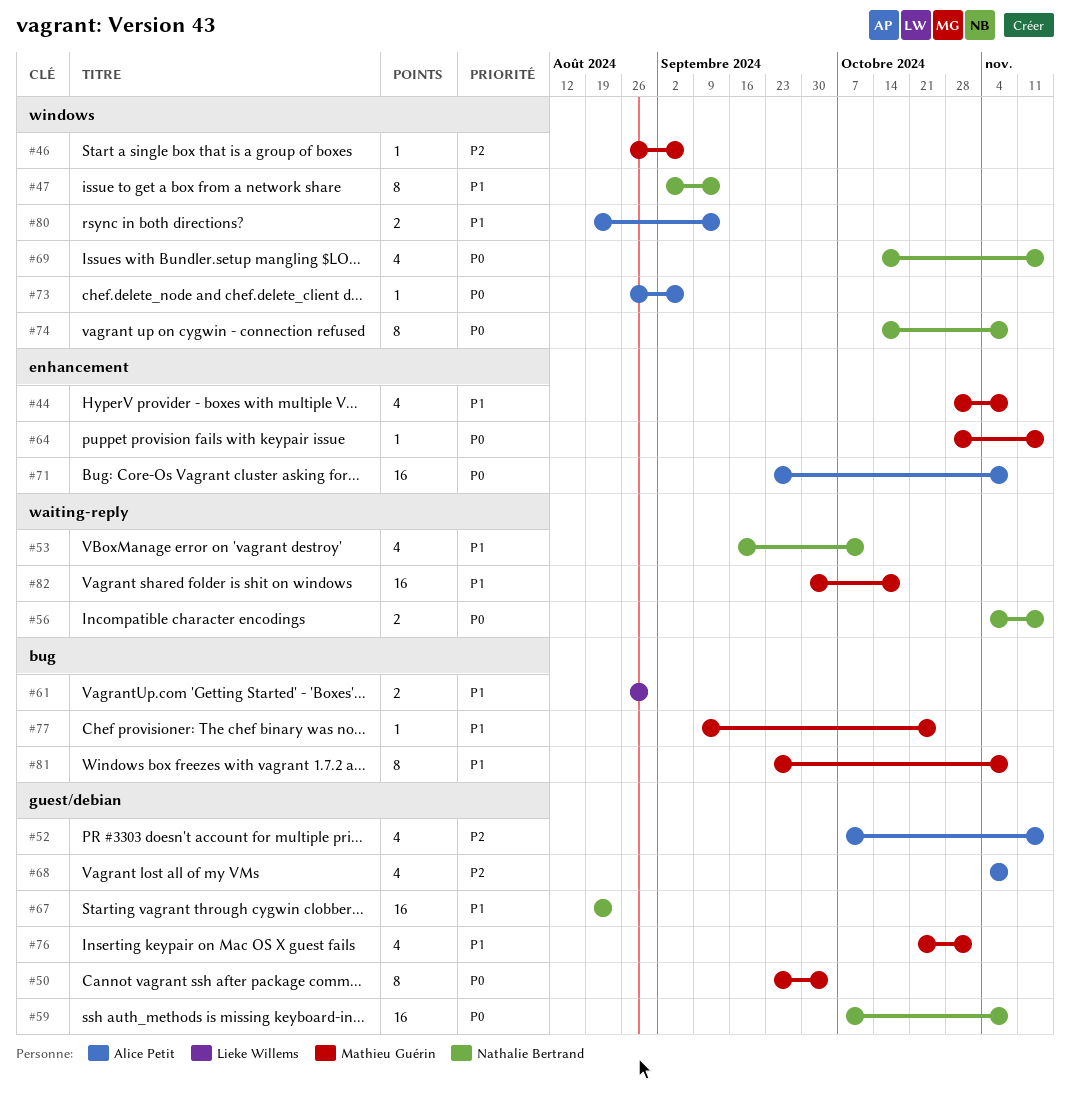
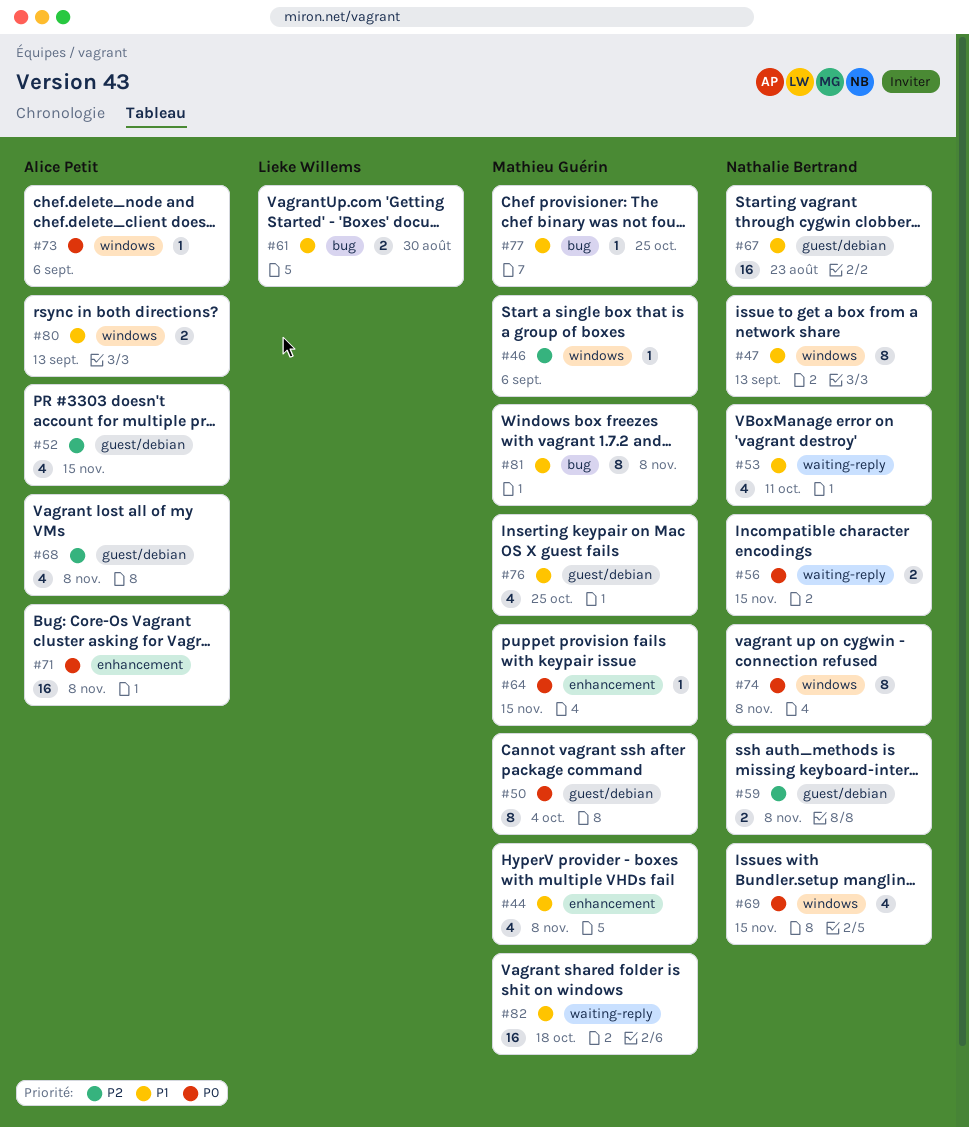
#59, priority: P0 -> P2
#59, estimate: 16 -> 2
#76, due: Nov 1 -> Oct 25

